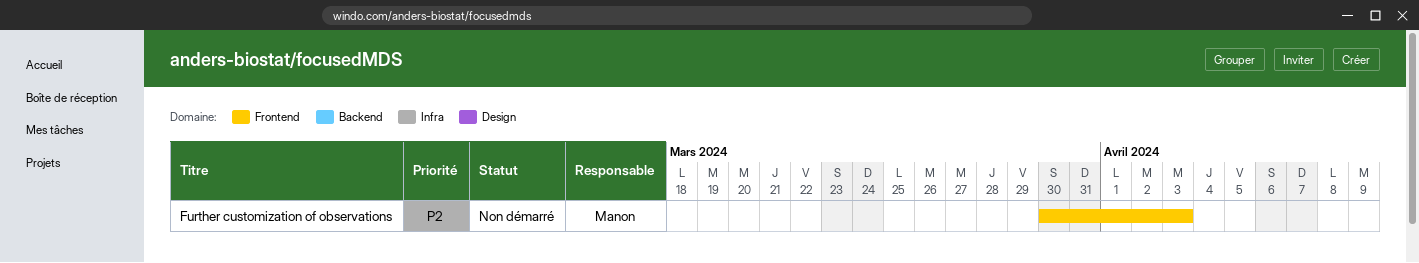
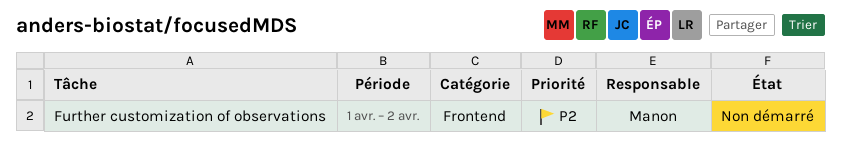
Further customization of observations, start: Mar 30 -> Apr 1
Further customization of observations, due: Apr 3 -> Apr 2

